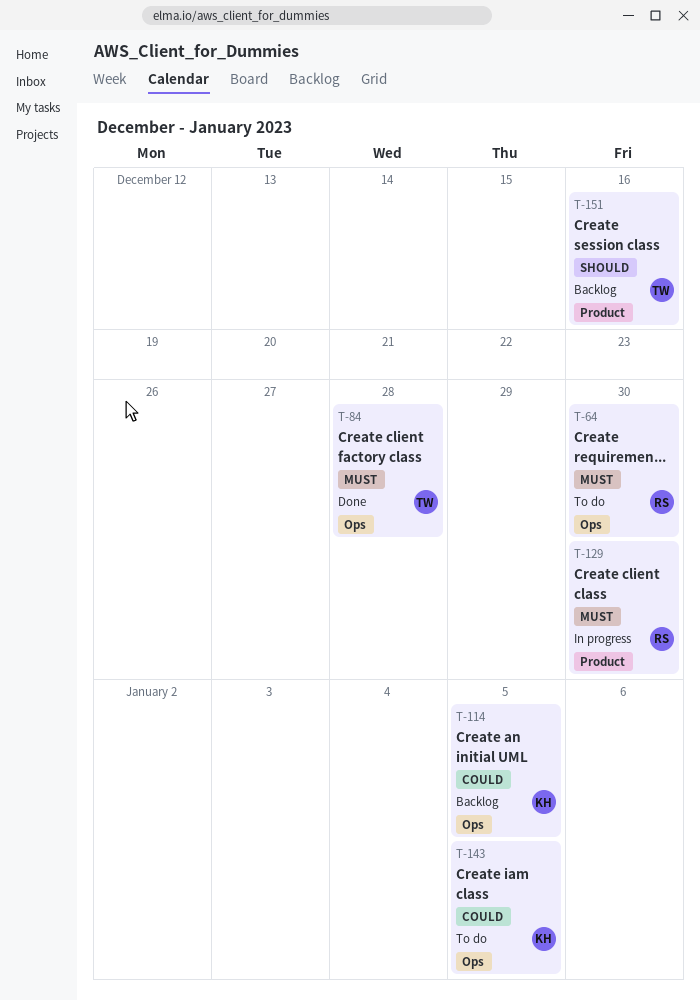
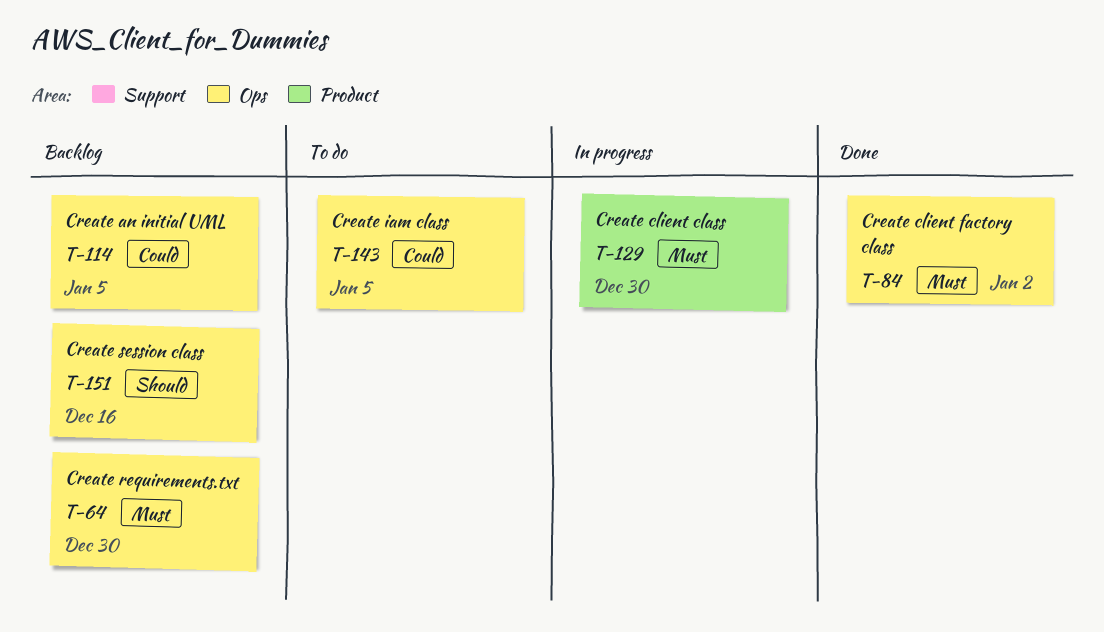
T-64, status: To do -> Backlog
T-84, due: Dec 28 -> Jan 2
T-151, label: Product -> Ops

